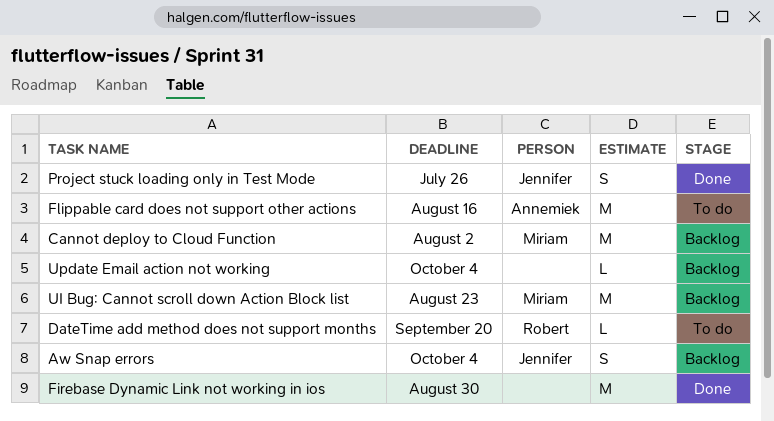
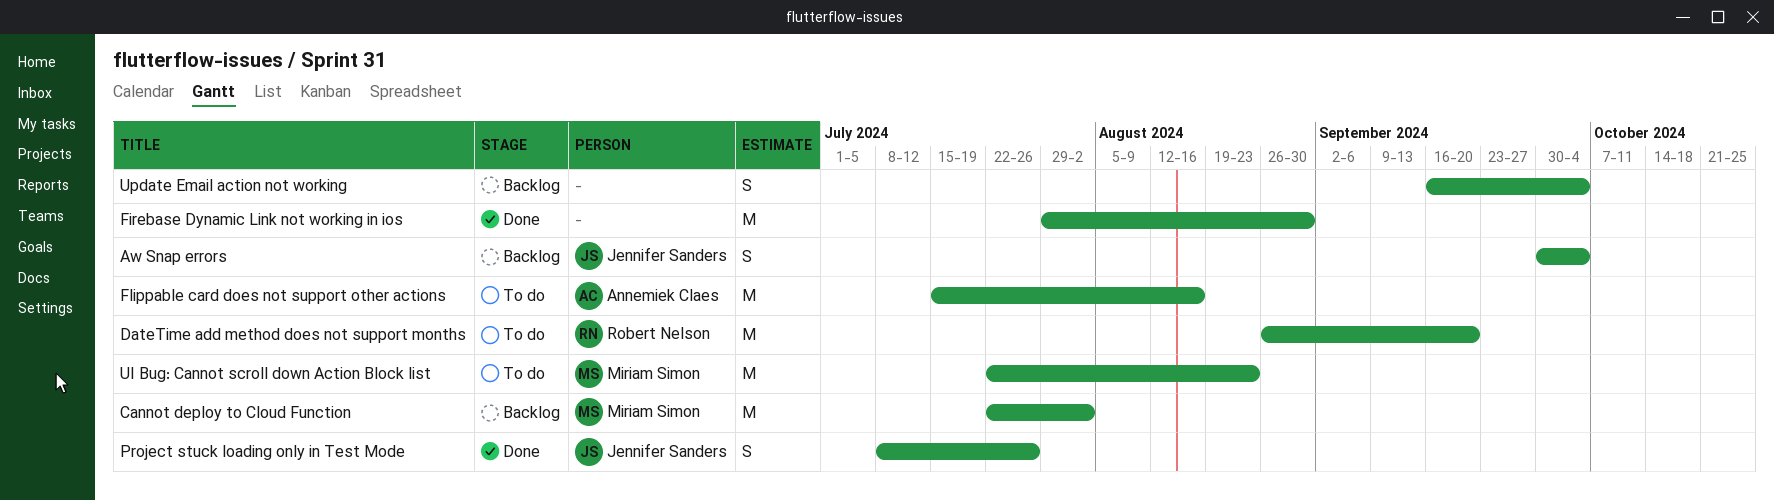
DateTime add method does not support months, estimate: L -> M
UI Bug: Cannot scroll down Action Block list, status: Backlog -> To do
Update Email action not working, estimate: L -> S

